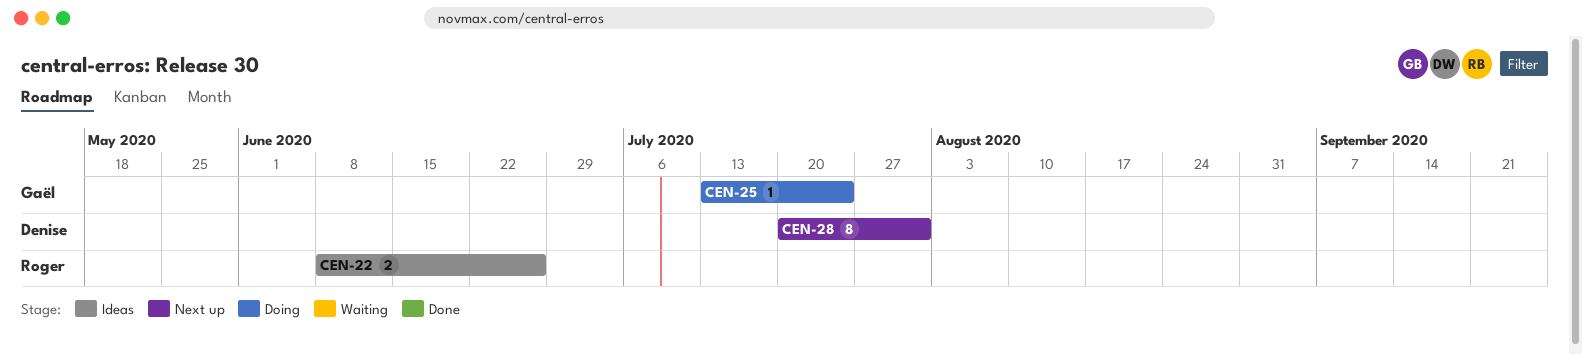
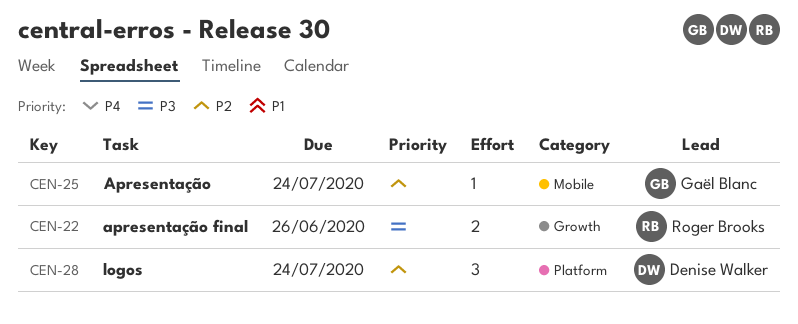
CEN-28, estimate: 8 -> 3
CEN-28, due: Jul 31 -> Jul 24

